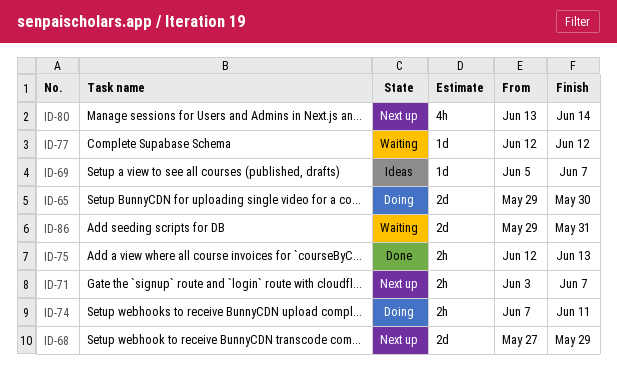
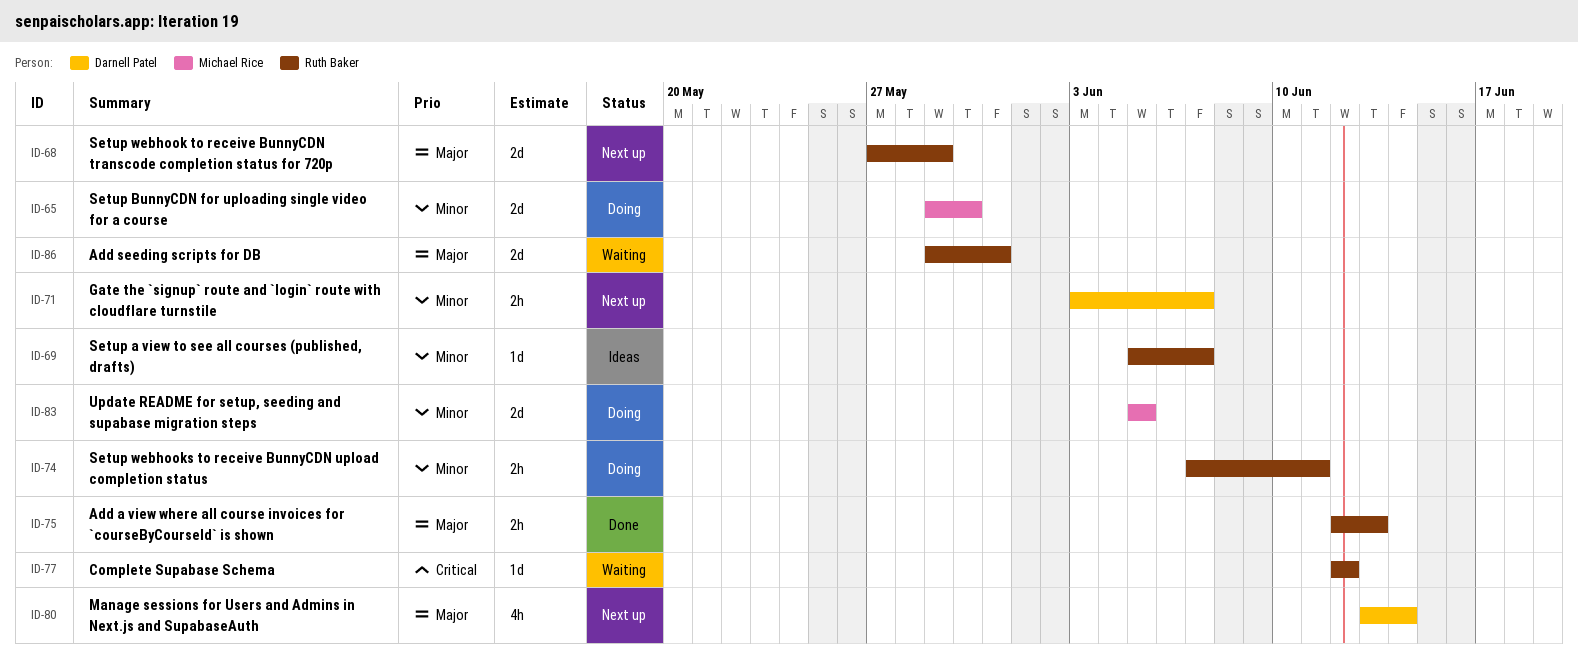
ID-83: none -> present

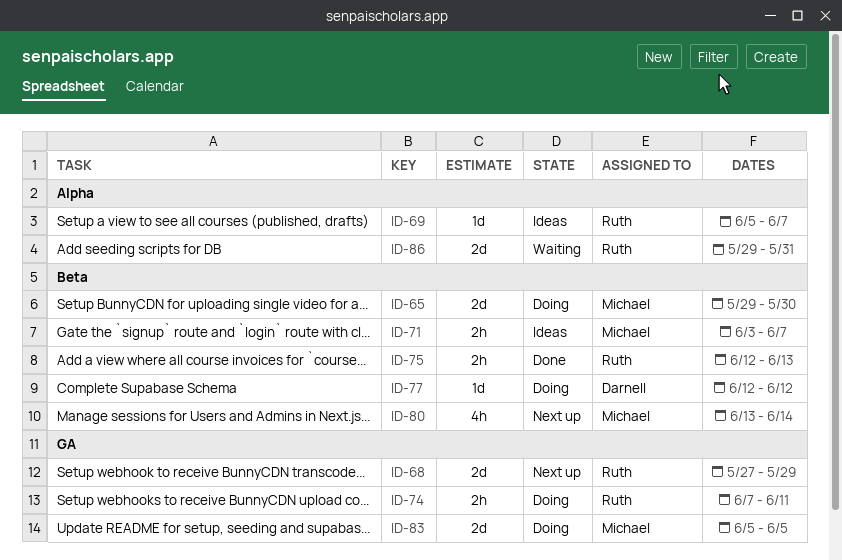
ID-71, status: Next up -> Ideas
ID-71, owner: Darnell Patel -> Michael Rice
ID-77, status: Waiting -> Doing
ID-77, owner: Ruth Baker -> Darnell Patel
ID-80, owner: Darnell Patel -> Michael Rice

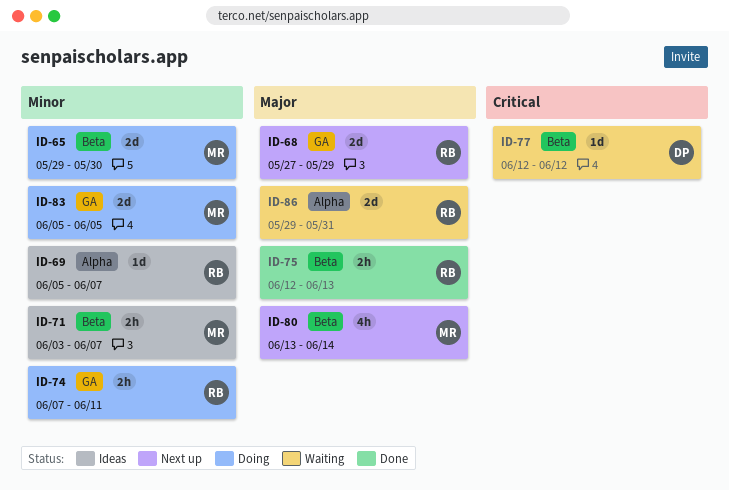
ID-77, status: Doing -> Waiting

